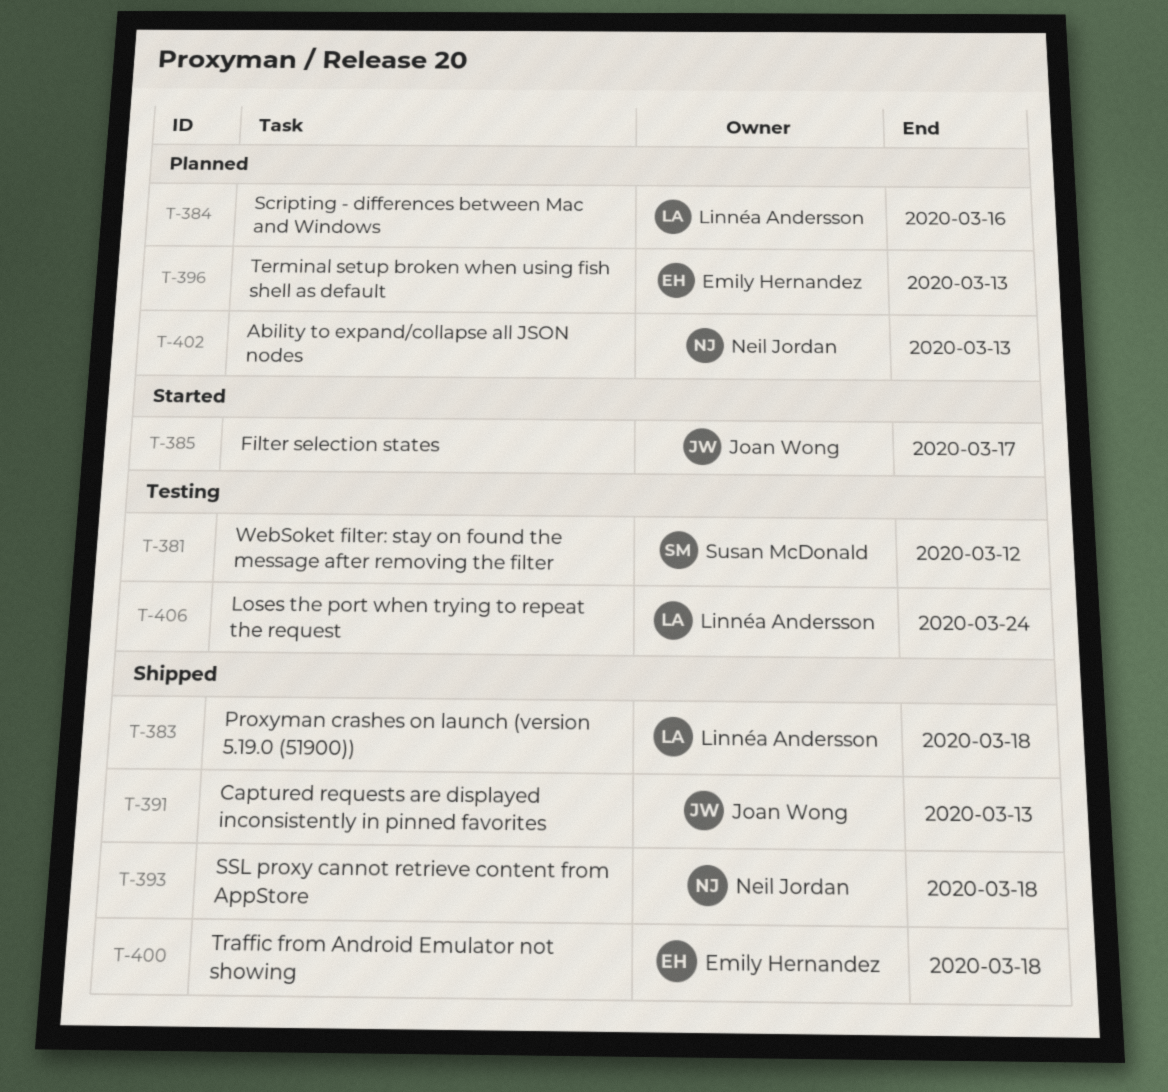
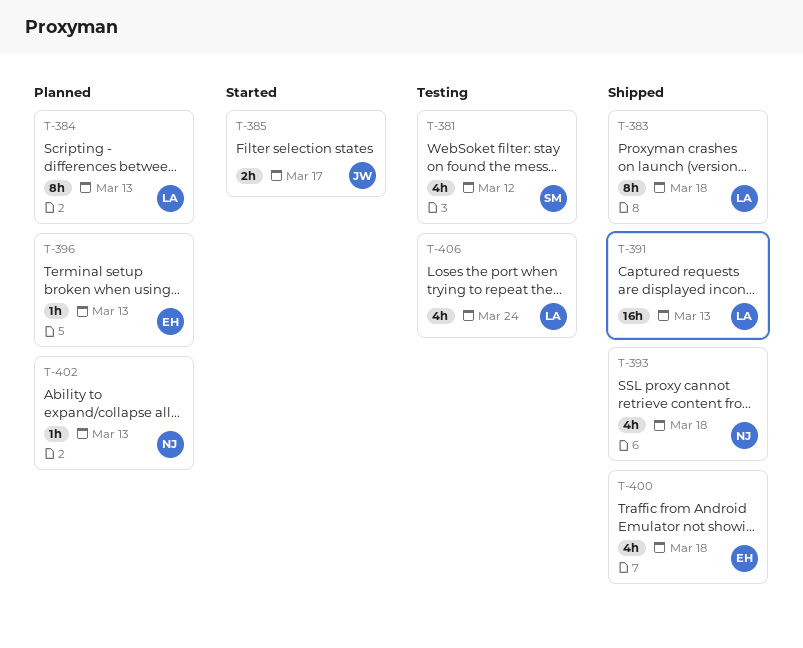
T-384, due: Mar 16 -> Mar 13
T-391, owner: Joan Wong -> Linnéa Andersson

